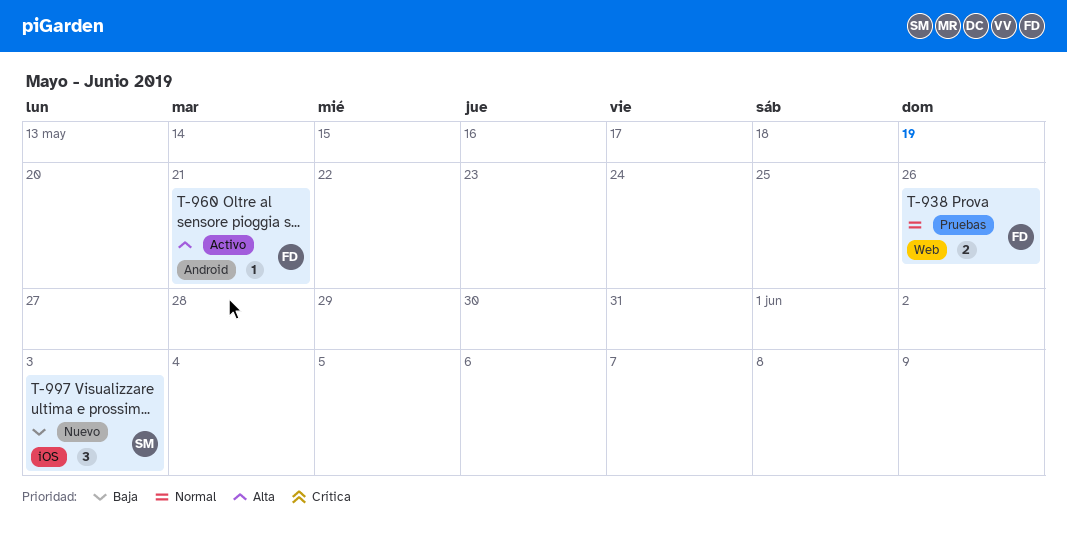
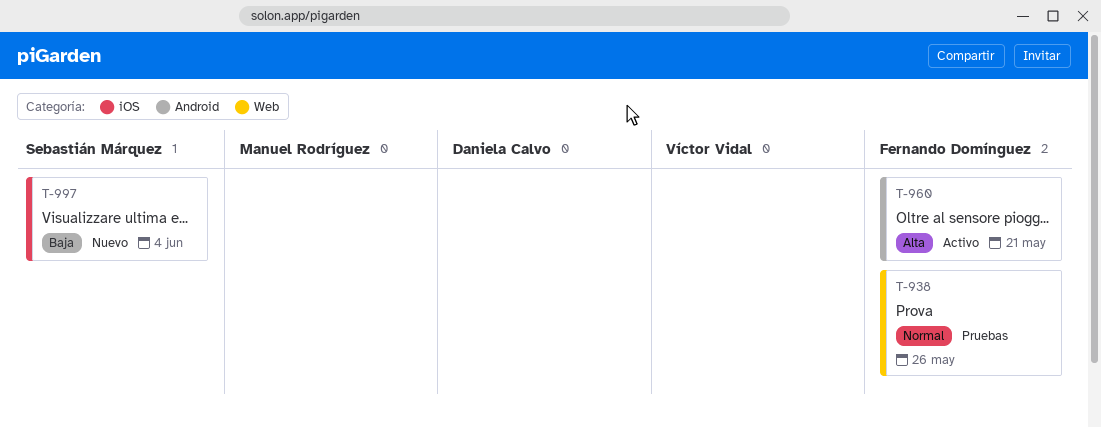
T-997, due: Jun 3 -> Jun 4

